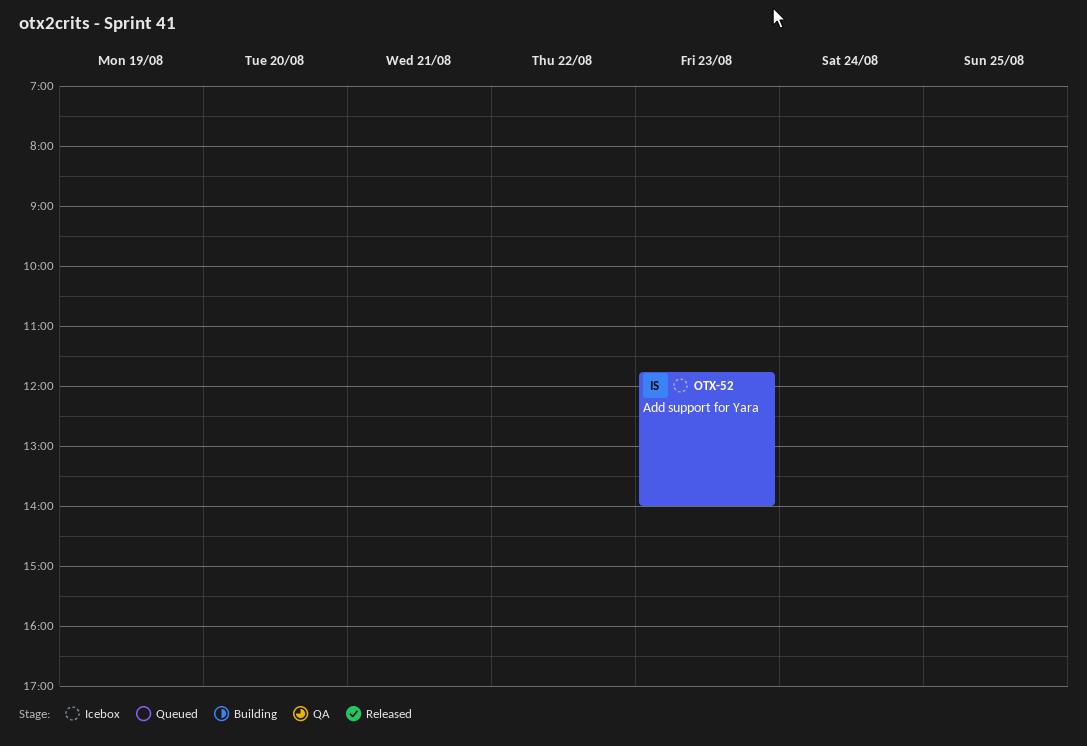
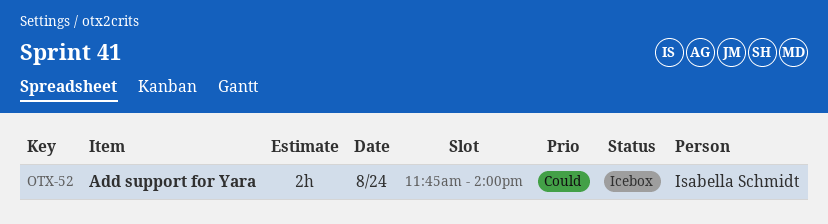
OTX-52, day: Aug 23 -> Aug 24

